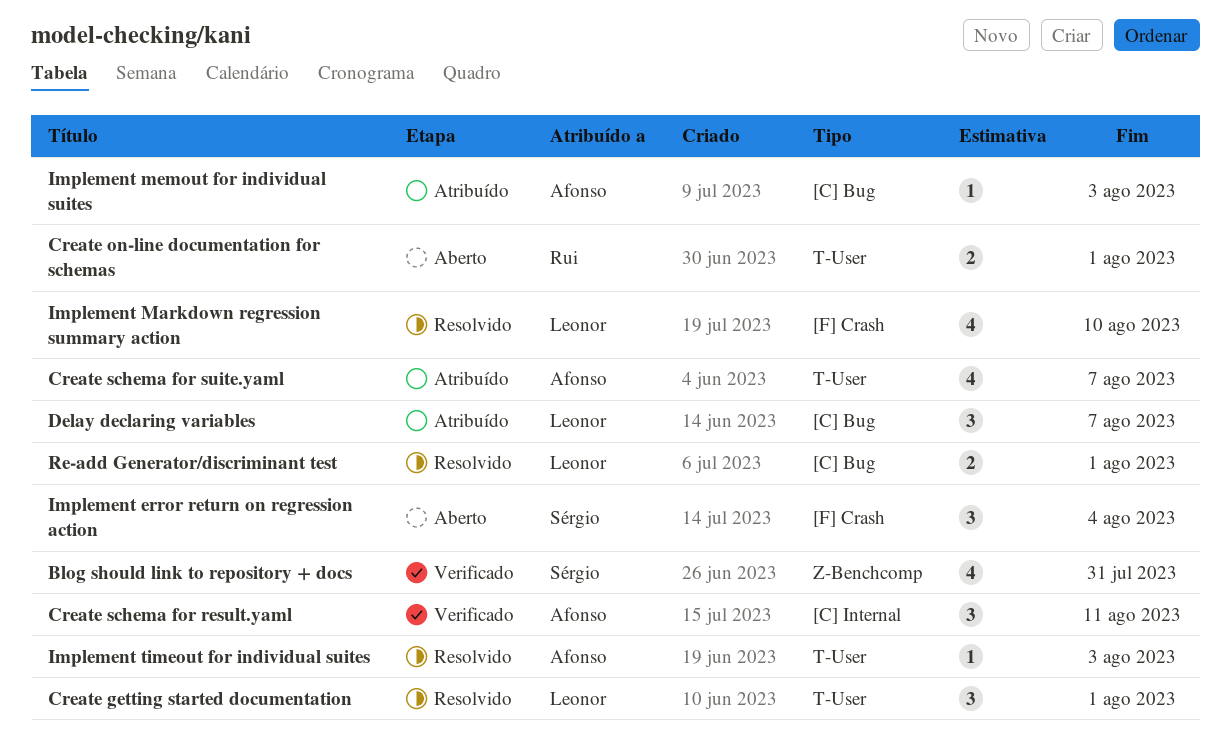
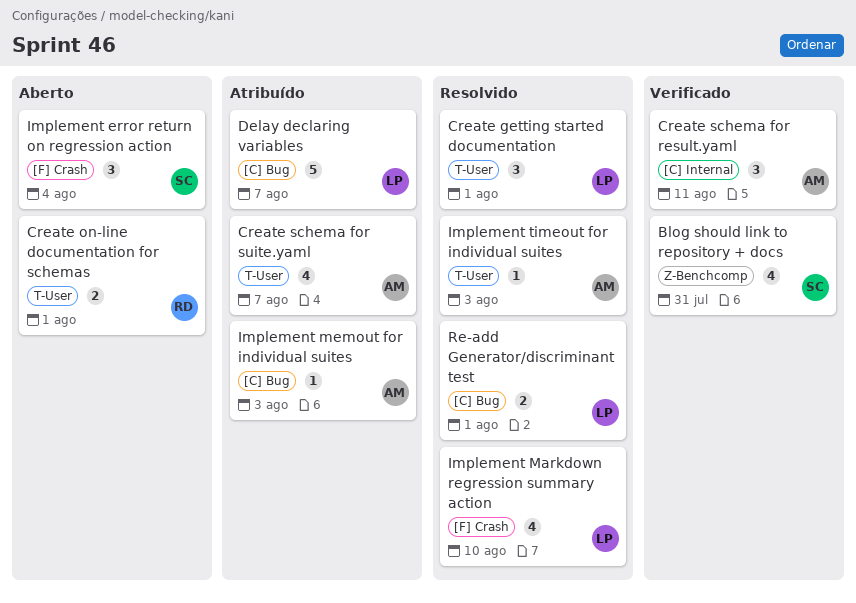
Delay declaring variables, estimate: 3 -> 5

